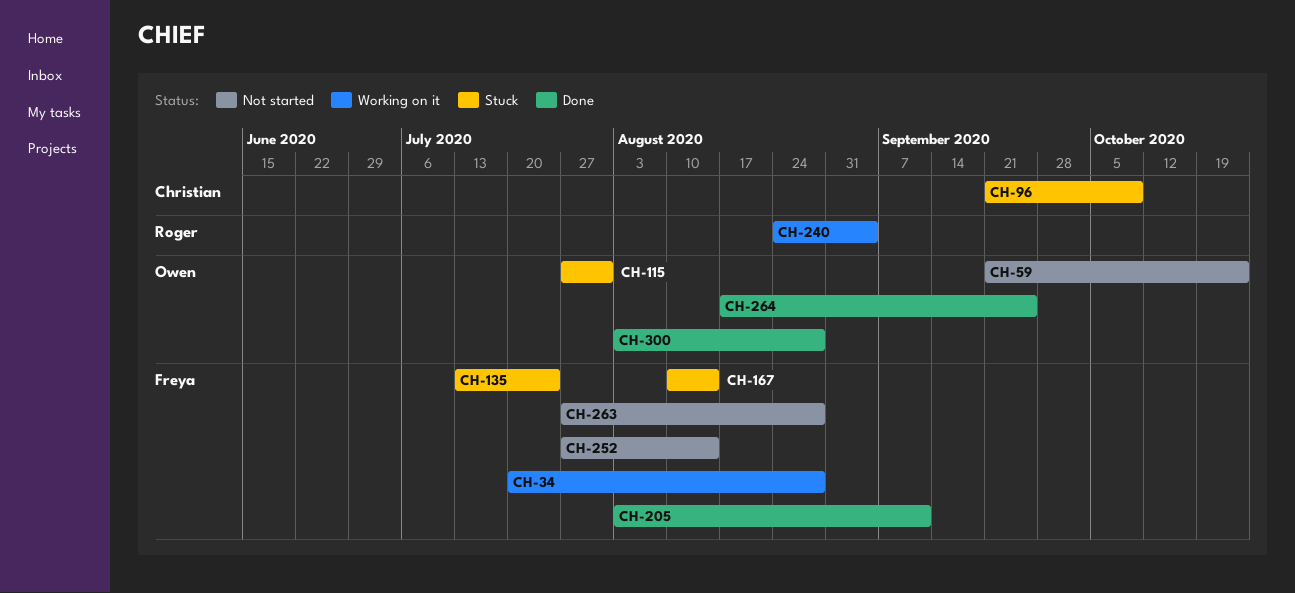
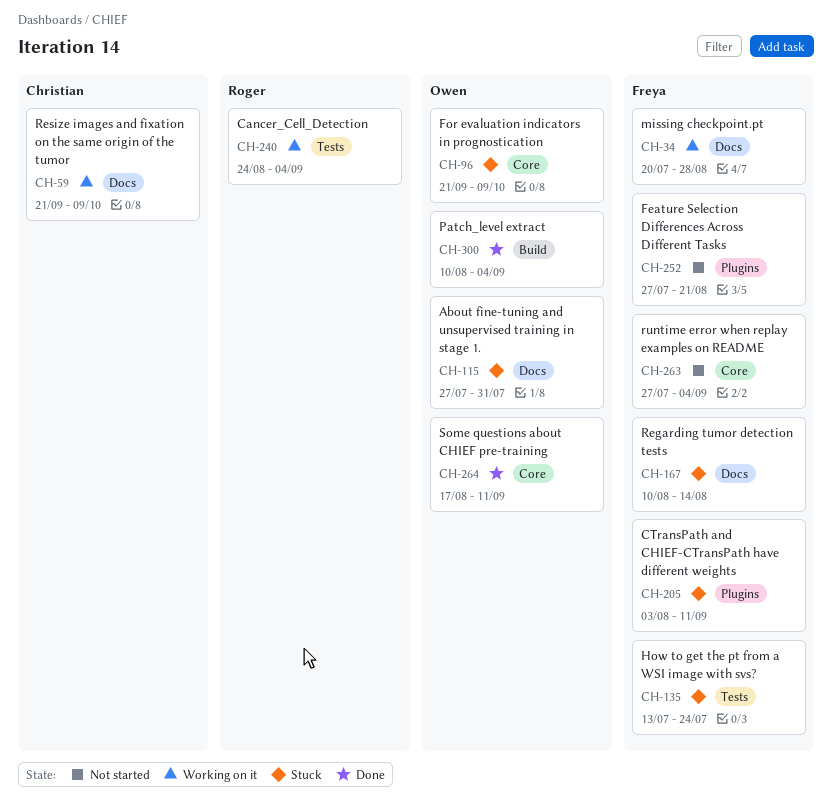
CH-59, status: Not started -> Working on it
CH-59, owner: Owen -> Christian
CH-59, due: Oct 23 -> Oct 9
CH-96, owner: Christian -> Owen
CH-205, status: Done -> Stuck
CH-252, due: Aug 14 -> Aug 21
CH-263, due: Aug 28 -> Sep 4
CH-264, due: Sep 25 -> Sep 11
CH-300, start: Aug 3 -> Aug 10
CH-300, due: Aug 28 -> Sep 4

